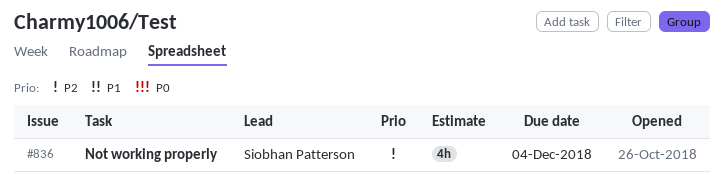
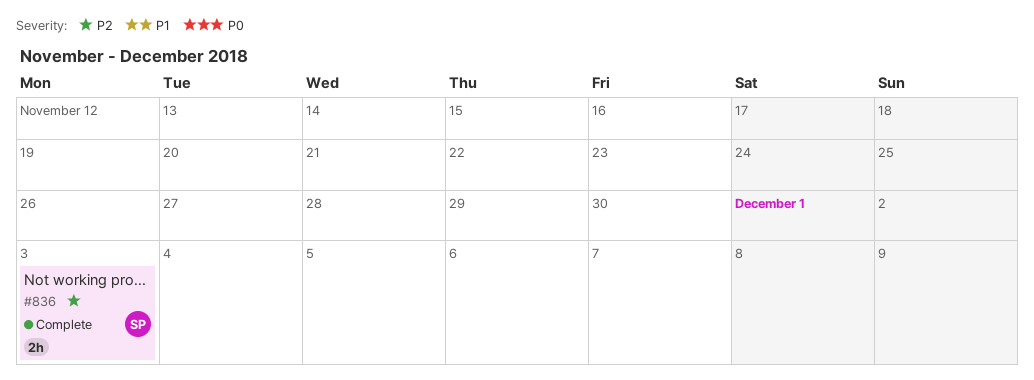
#836, estimate: 4h -> 2h
#836, due: Dec 4 -> Dec 3

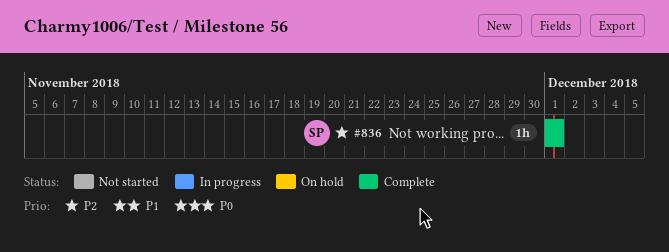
#836, estimate: 2h -> 1h
#836, due: Dec 3 -> Dec 1

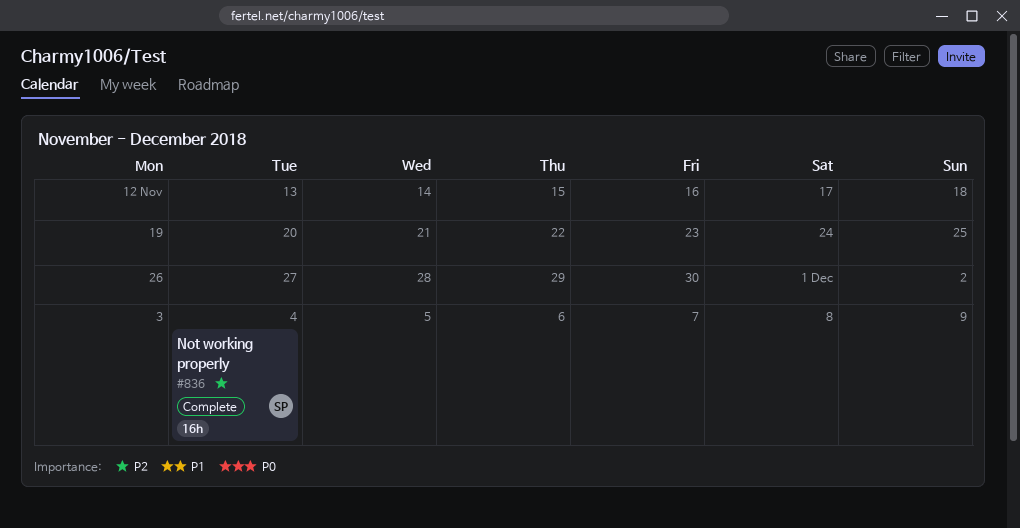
#836, estimate: 1h -> 16h
#836, due: Dec 1 -> Dec 4

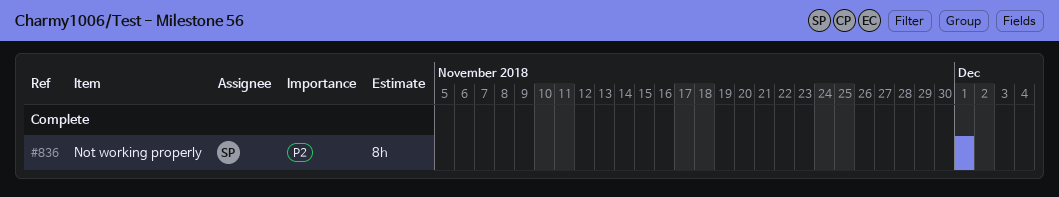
#836, estimate: 16h -> 8h
#836, due: Dec 4 -> Dec 1

